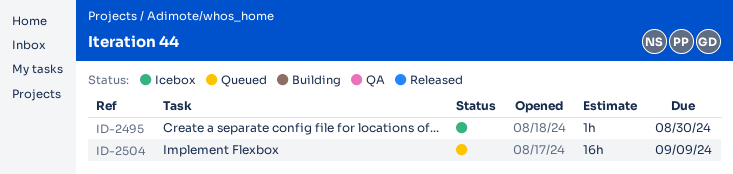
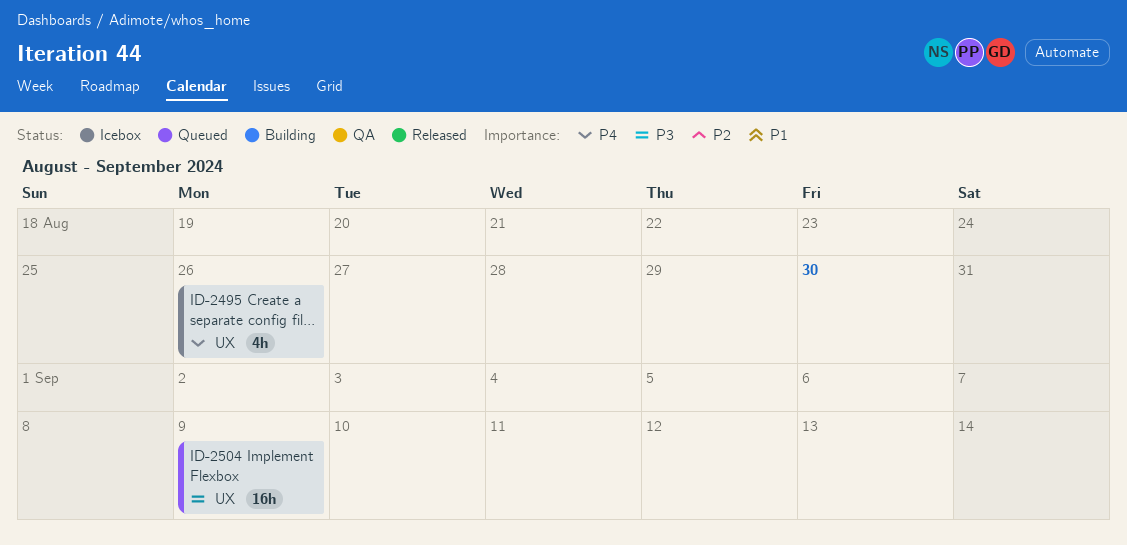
ID-2495, estimate: 1h -> 4h
ID-2495, due: Aug 30 -> Aug 26

